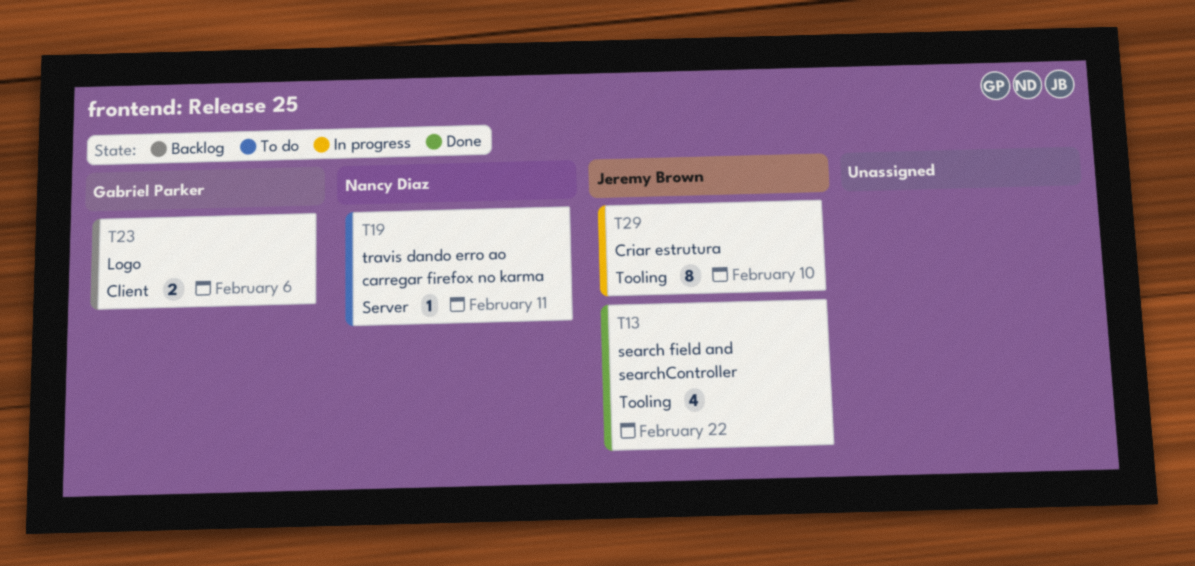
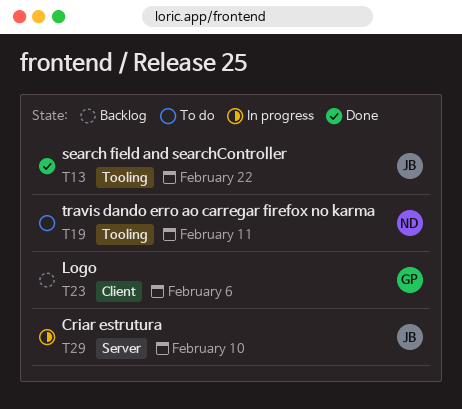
T19, label: Server -> Tooling
T29, label: Tooling -> Server

